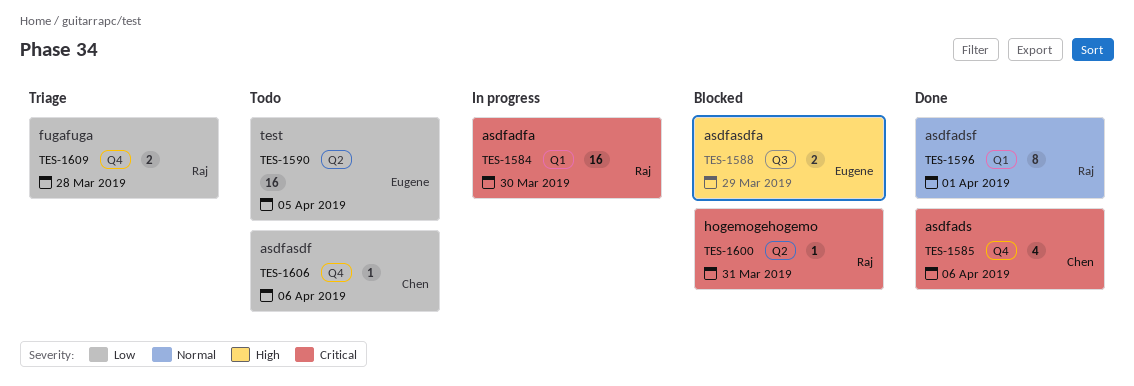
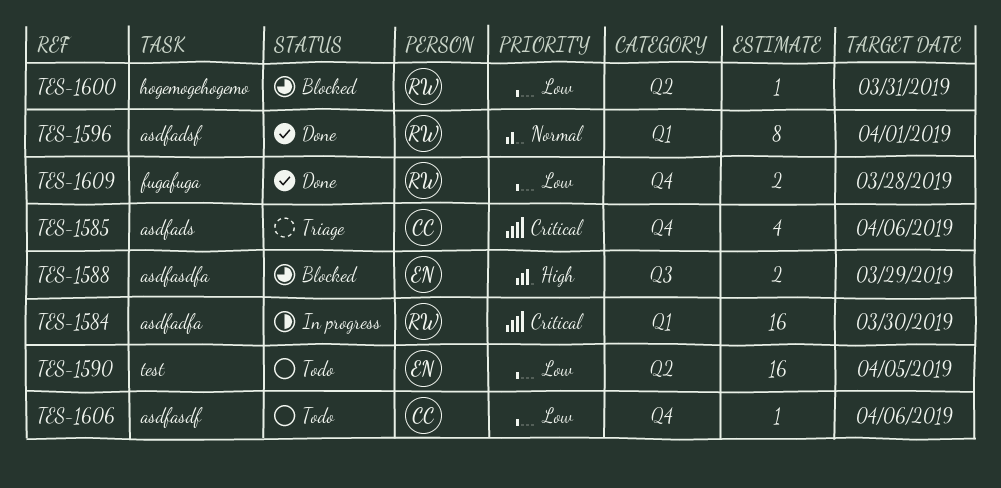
TES-1585, status: Done -> Triage
TES-1600, priority: Critical -> Low
TES-1609, status: Triage -> Done

